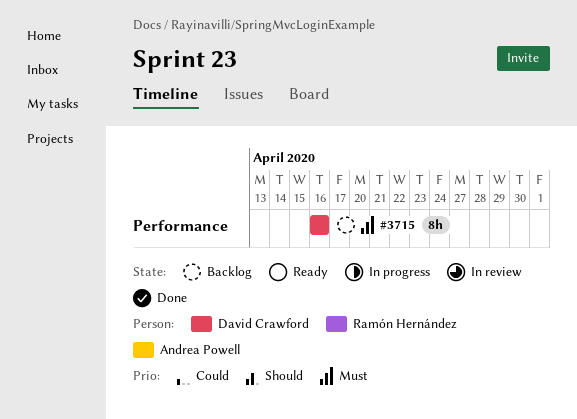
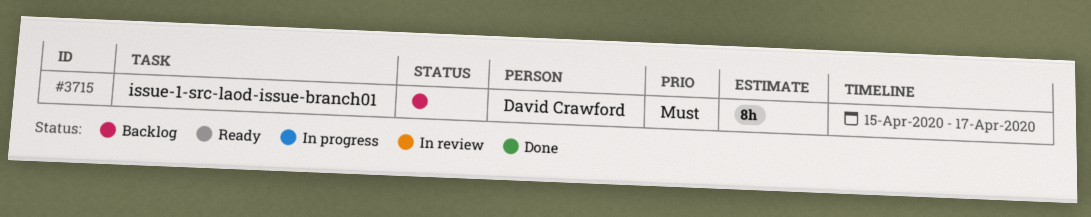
#3715, start: Apr 16 -> Apr 15
#3715, due: Apr 16 -> Apr 17

